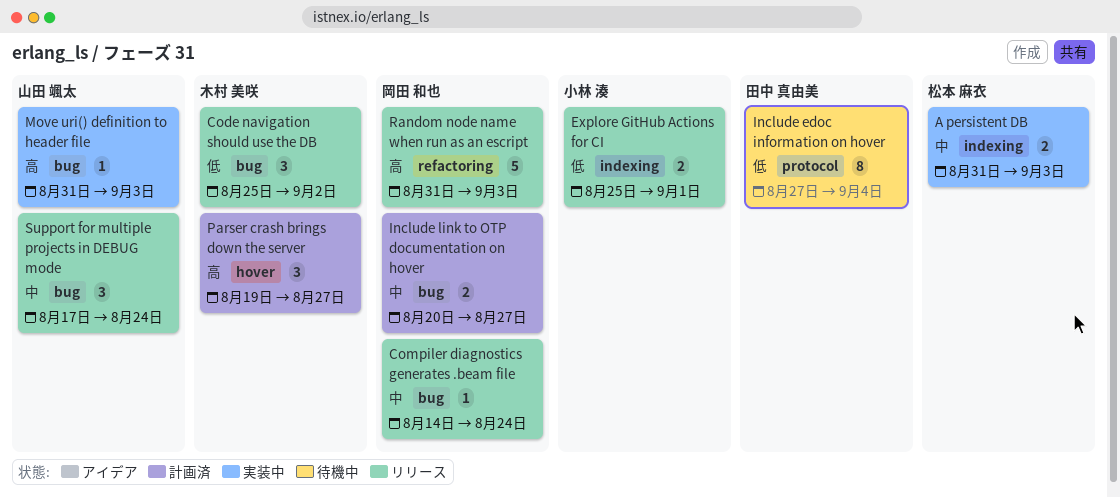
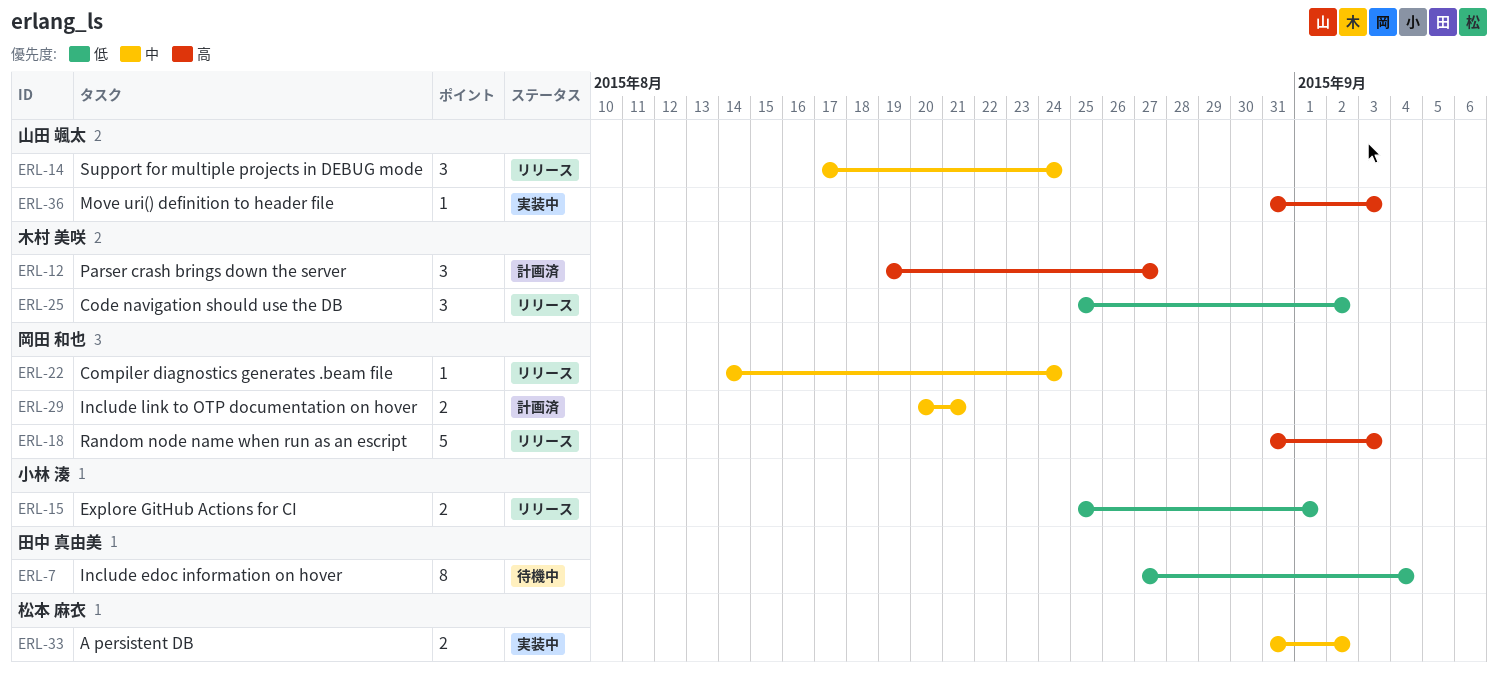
A persistent DB, due: Sep 3 -> Sep 2
Include link to OTP documentation on hover, due: Aug 27 -> Aug 21

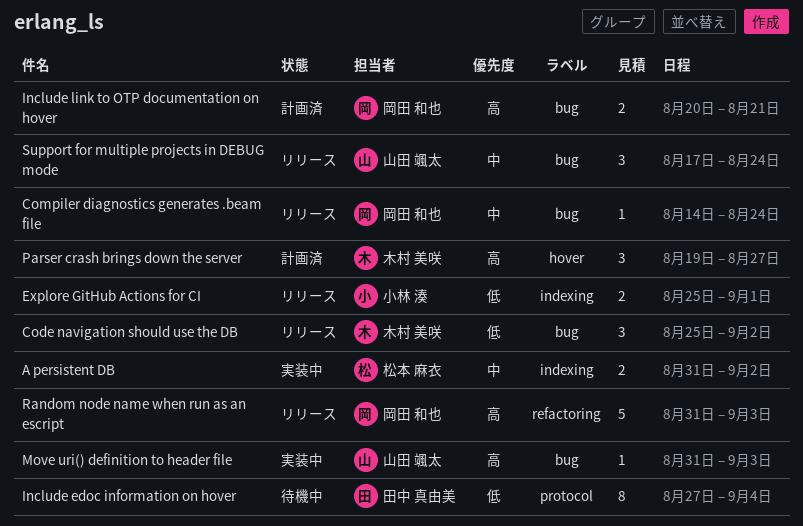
Include link to OTP documentation on hover, priority: 中 -> 高

